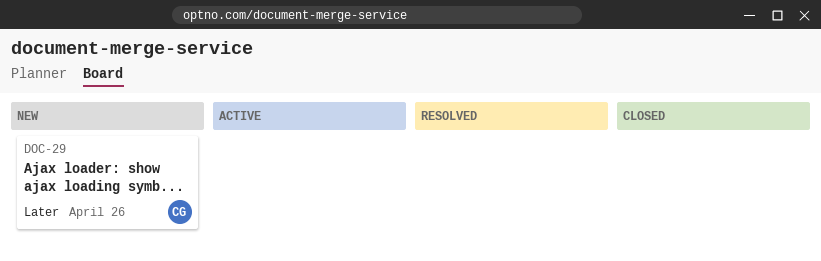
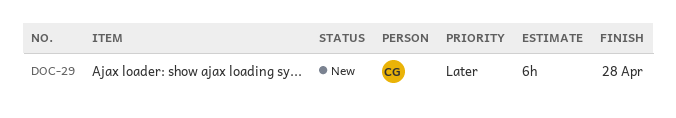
DOC-29, due: Apr 26 -> Apr 28

